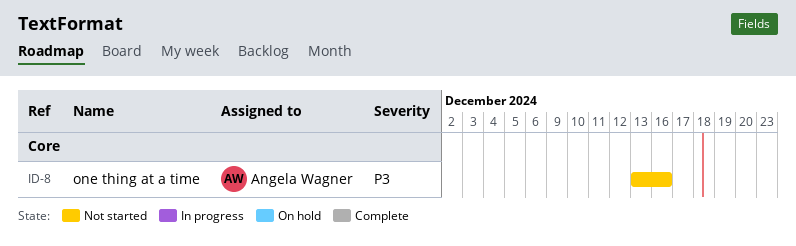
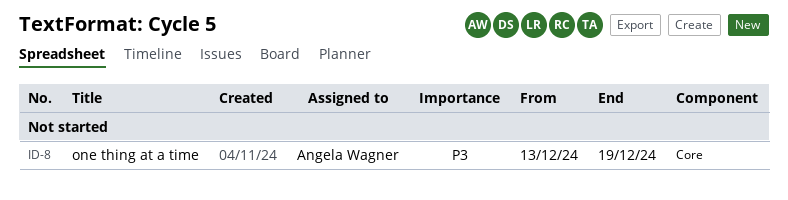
ID-8, due: Dec 16 -> Dec 19

